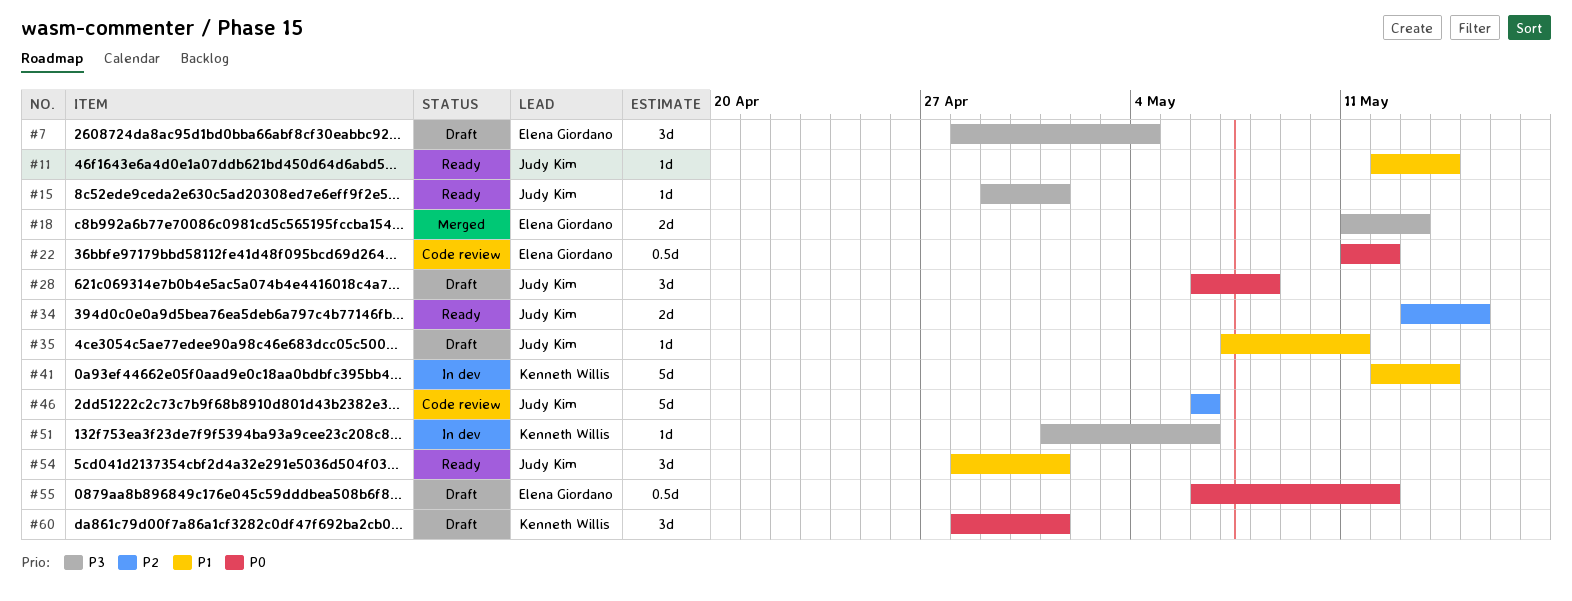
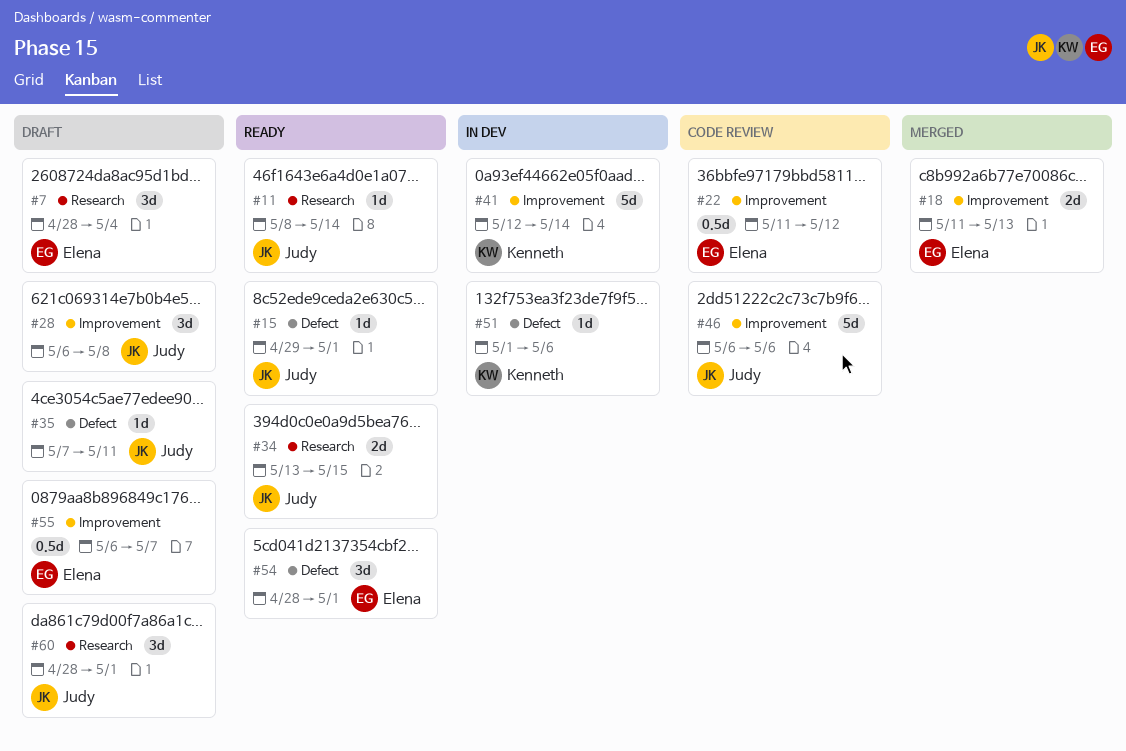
#11, start: May 12 -> May 8
#54, owner: Judy Kim -> Elena Giordano
#55, due: May 12 -> May 7
#60, owner: Kenneth Willis -> Judy Kim

